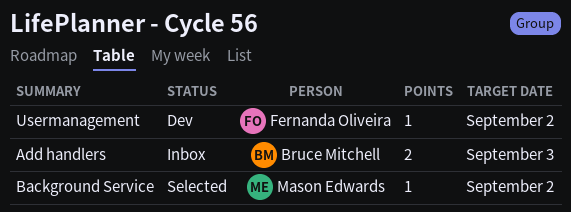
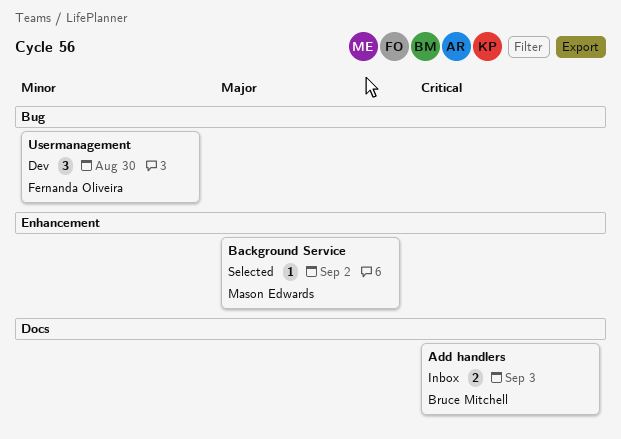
Usermanagement, estimate: 1 -> 3
Usermanagement, due: Sep 2 -> Aug 30

